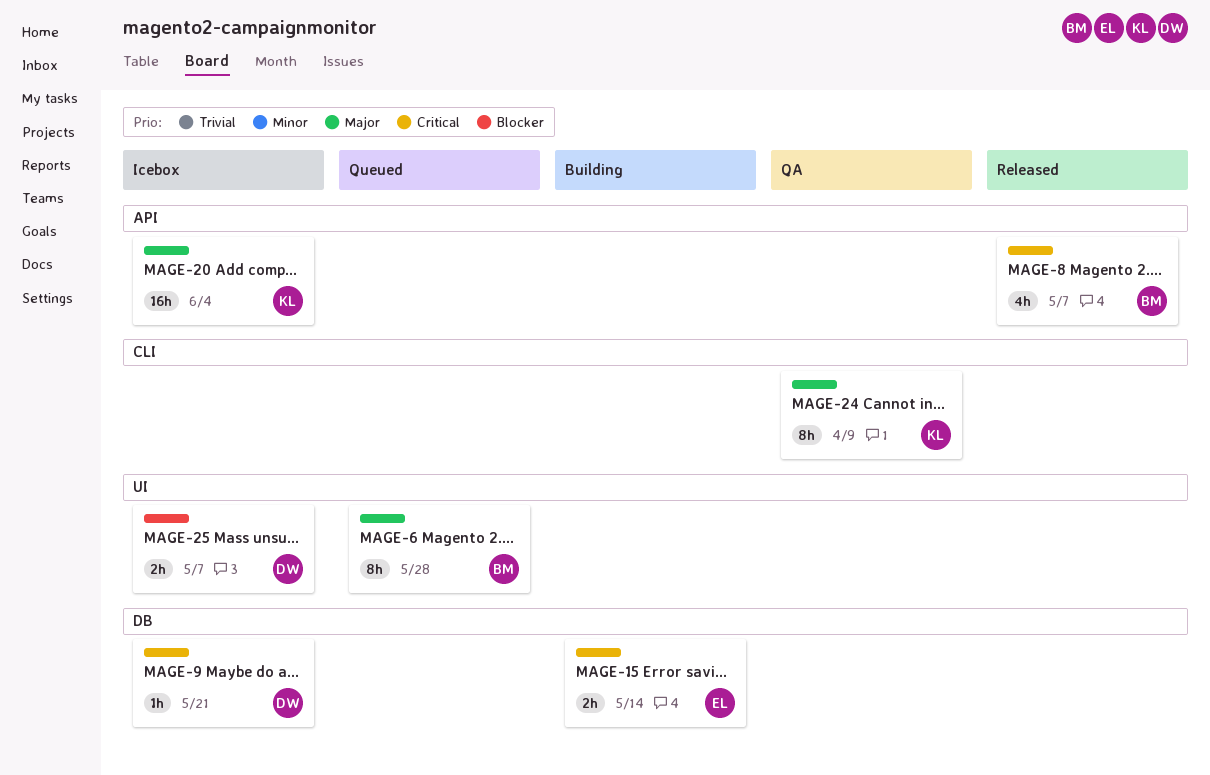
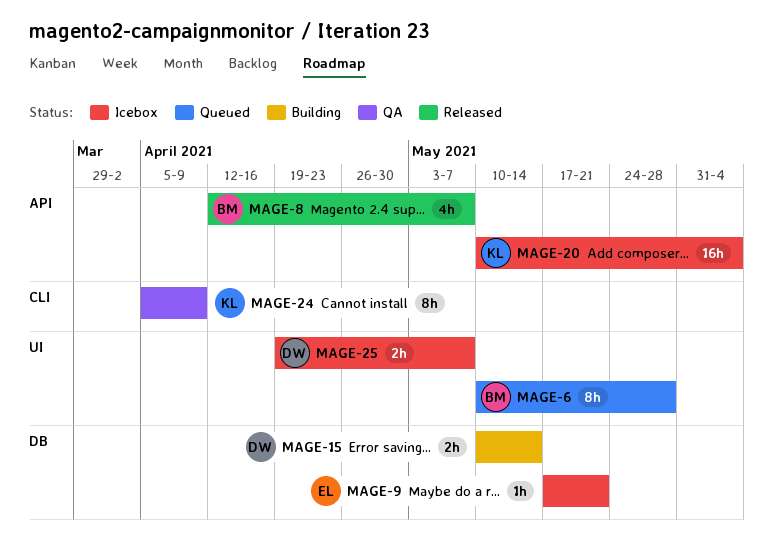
MAGE-9, owner: DW -> EL
MAGE-15, owner: EL -> DW

